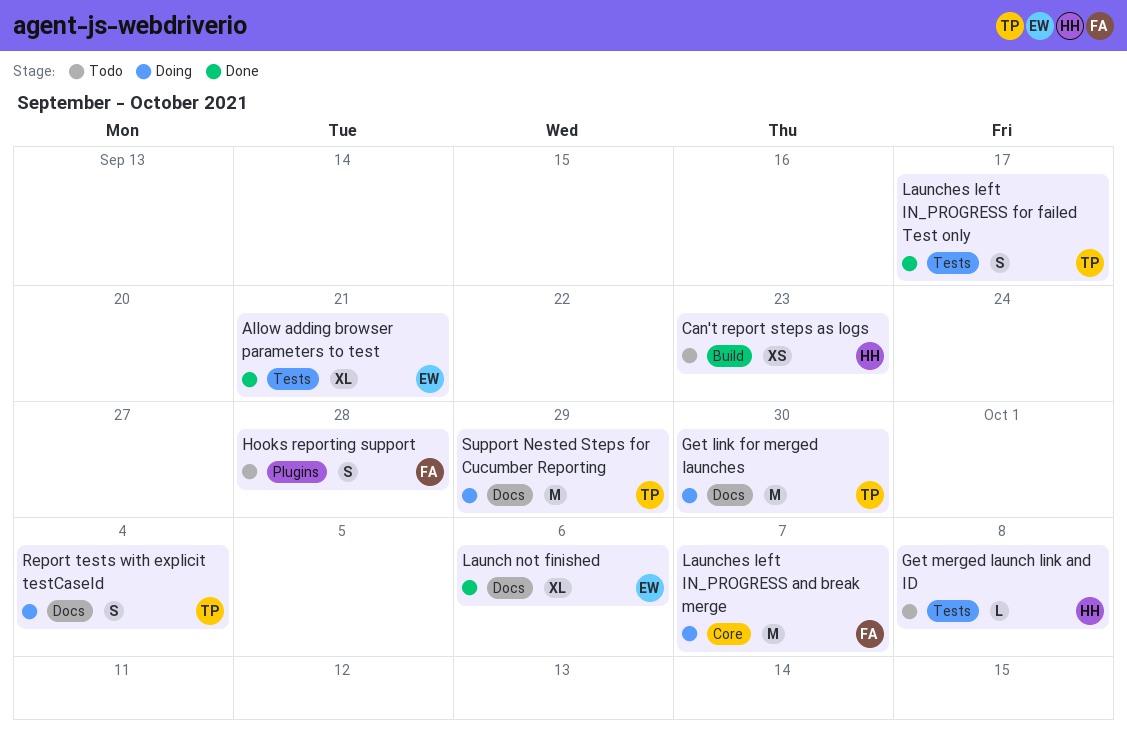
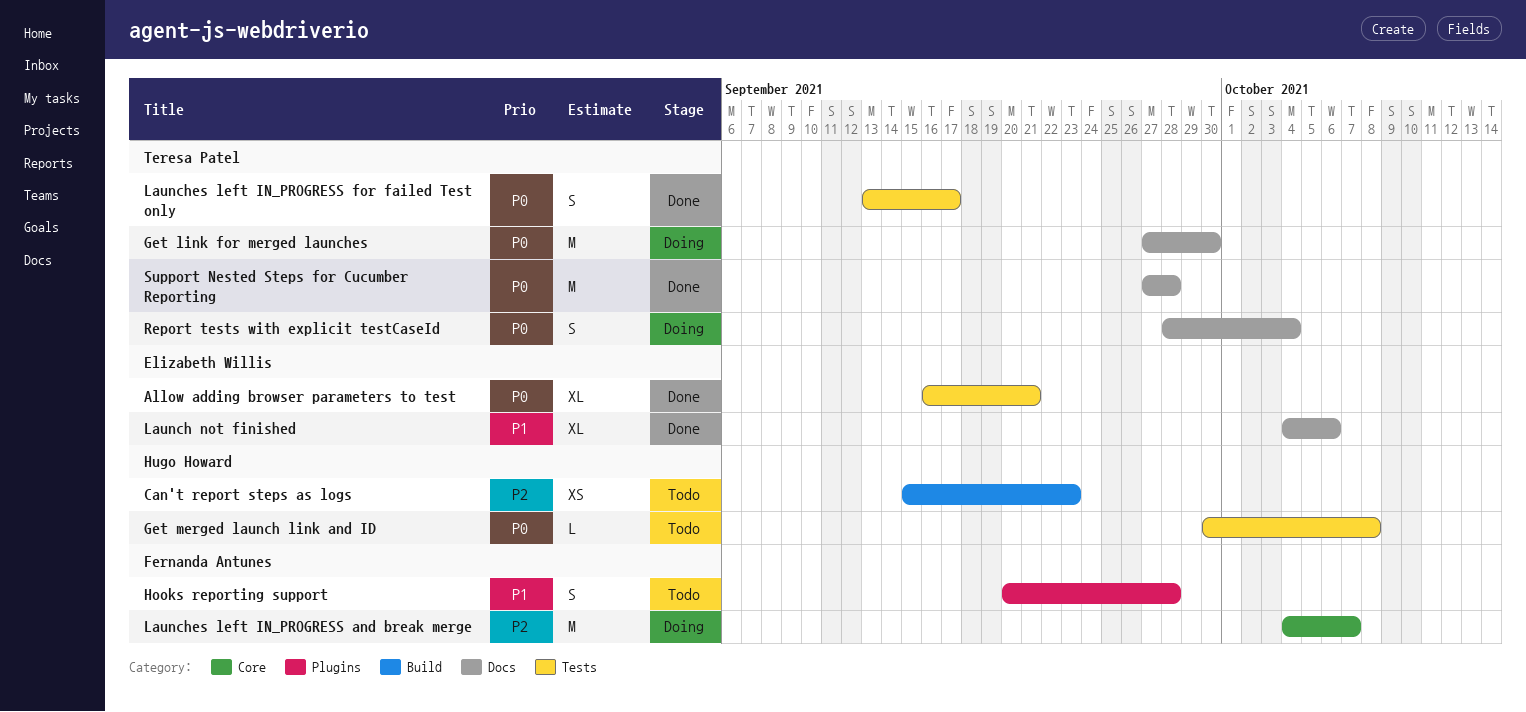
Support Nested Steps for Cucumber Reporting, status: Doing -> Done
Support Nested Steps for Cucumber Reporting, due: Sep 29 -> Sep 28

